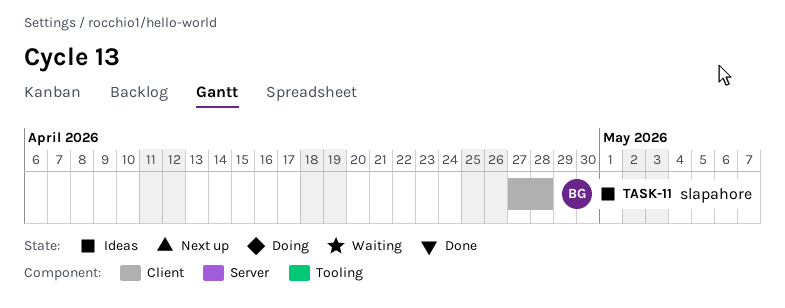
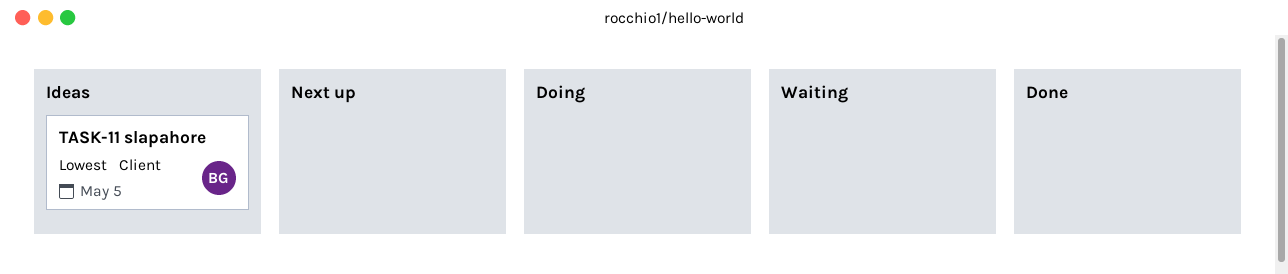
TASK-11, due: Apr 28 -> May 5

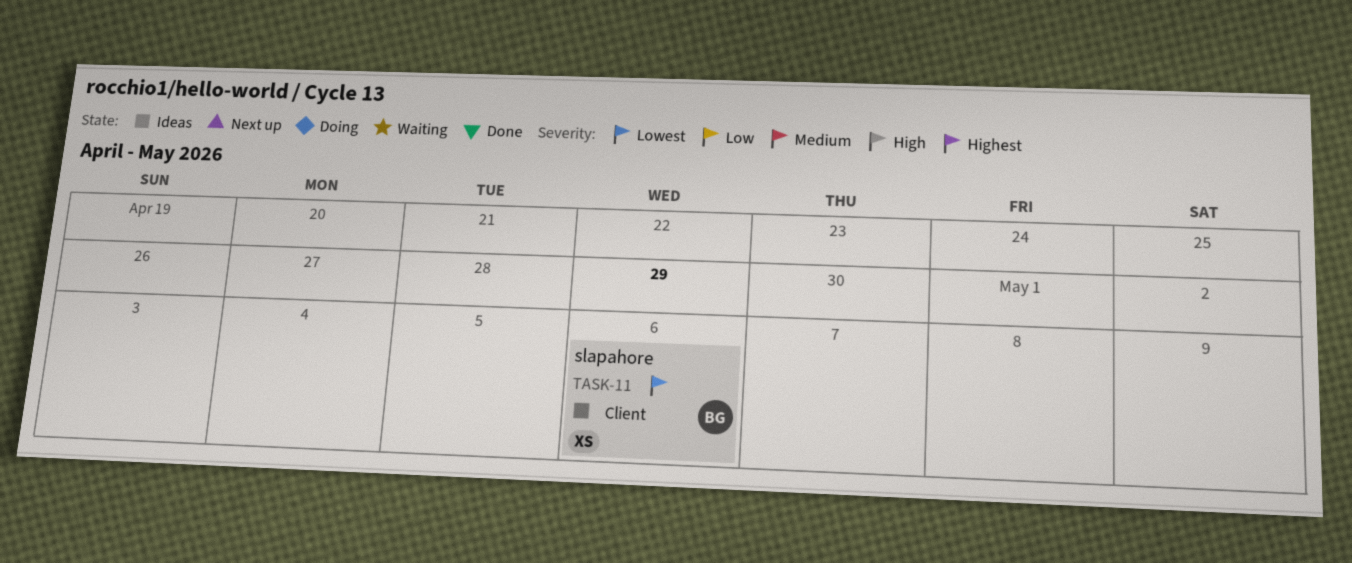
TASK-11, due: May 5 -> May 6

